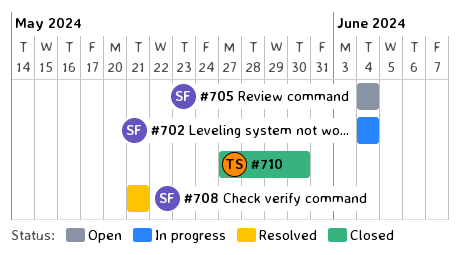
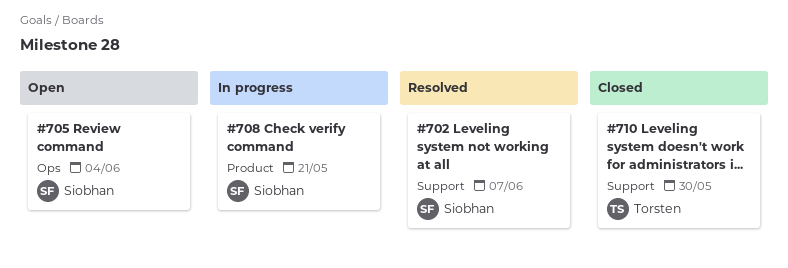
#702, status: In progress -> Resolved
#702, due: Jun 4 -> Jun 7
#708, status: Resolved -> In progress

